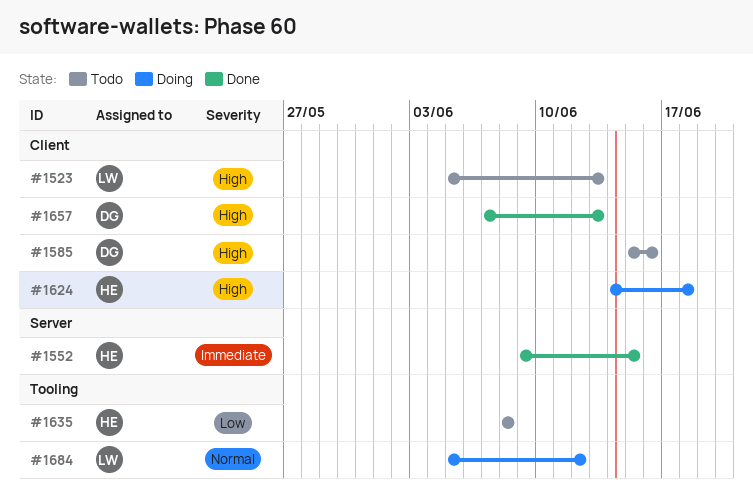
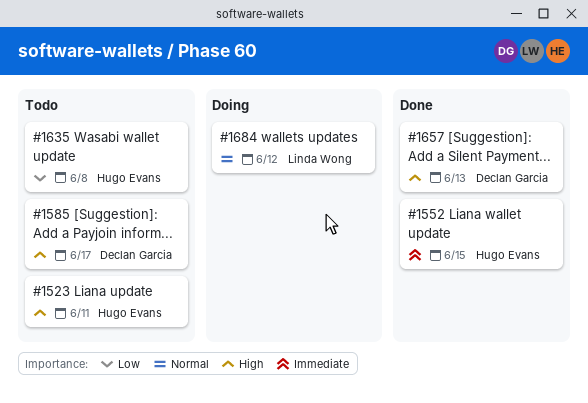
#1523, owner: Linda Wong -> Hugo Evans
#1523, due: Jun 13 -> Jun 11
#1585, due: Jun 16 -> Jun 17
#1624: present -> none

